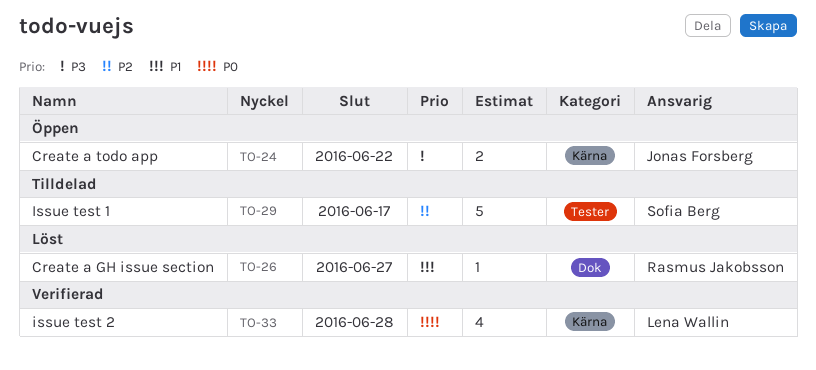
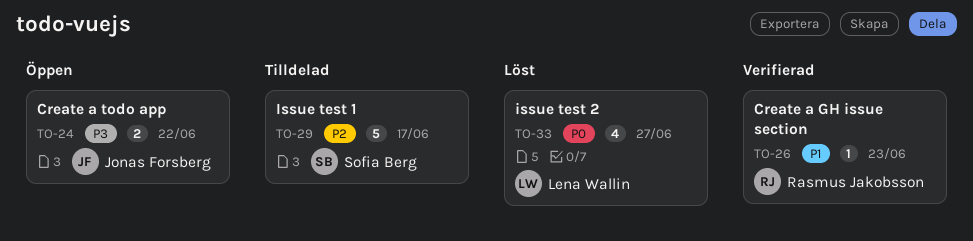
TO-26, status: Löst -> Verifierad
TO-26, due: Jun 27 -> Jun 23
TO-33, status: Verifierad -> Löst
TO-33, due: Jun 28 -> Jun 27

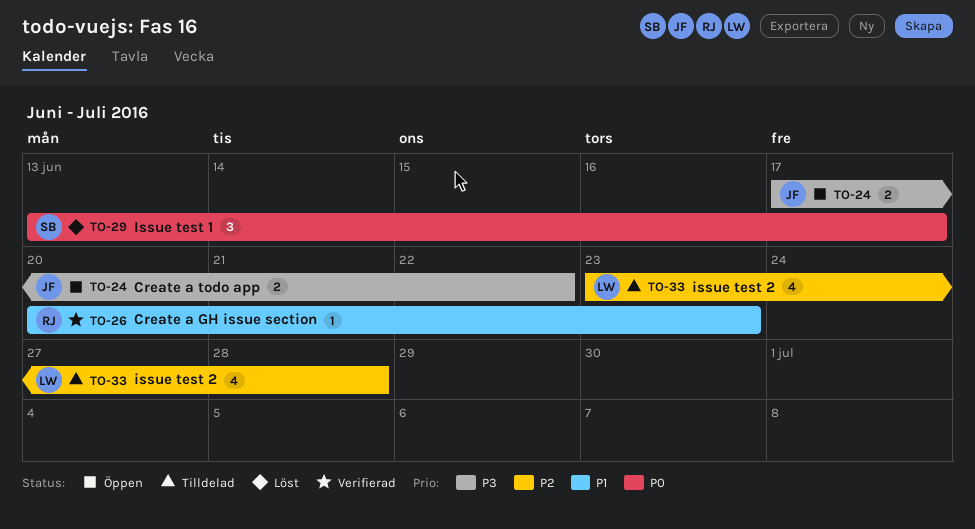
TO-29, status: Tilldelad -> Löst
TO-29, priority: P2 -> P0
TO-29, estimate: 5 -> 3
TO-33, status: Löst -> Tilldelad
TO-33, priority: P0 -> P2
TO-33, due: Jun 27 -> Jun 28

